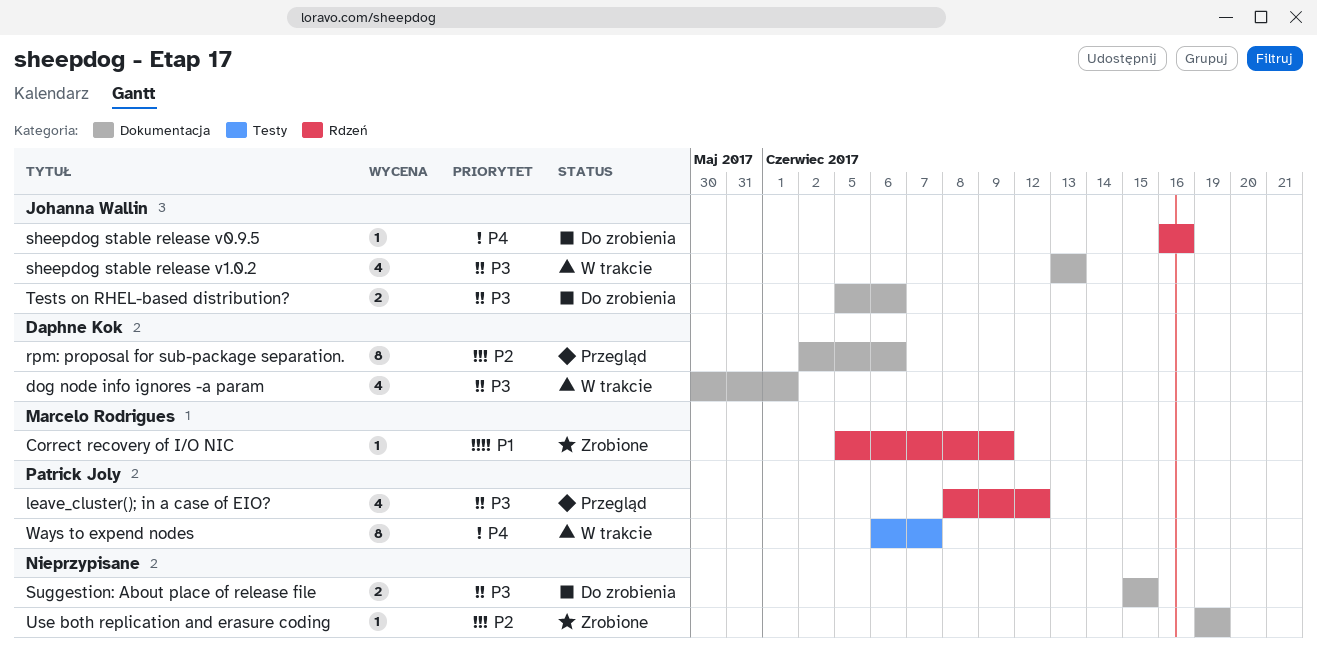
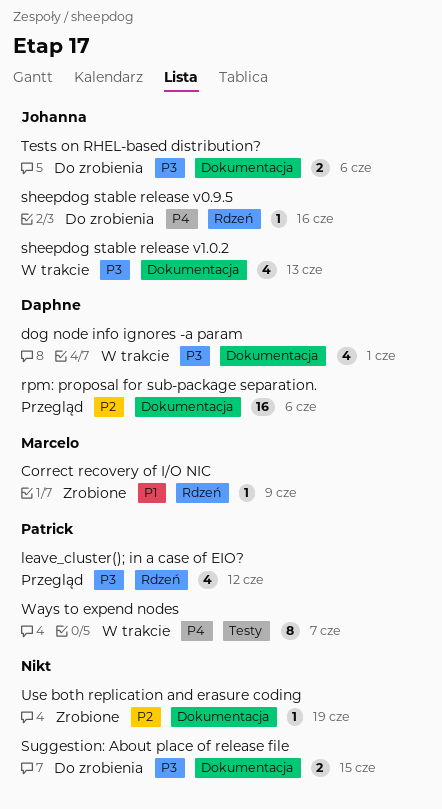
rpm: proposal for sub-package separation., estimate: 8 -> 16

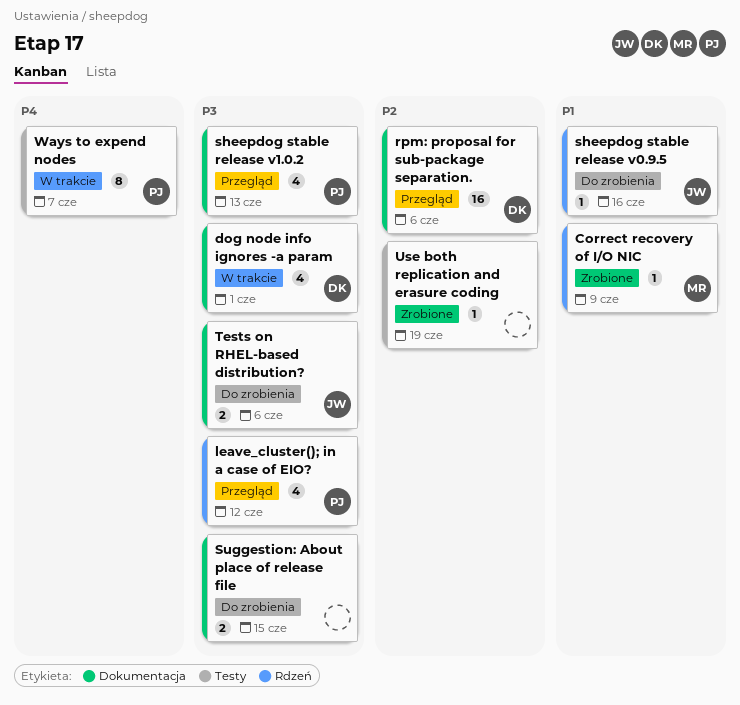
sheepdog stable release v0.9.5, priority: P4 -> P1
sheepdog stable release v1.0.2, status: W trakcie -> Przegląd
sheepdog stable release v1.0.2, owner: Johanna -> Patrick
Use both replication and erasure coding, label: Dokumentacja -> Testy

